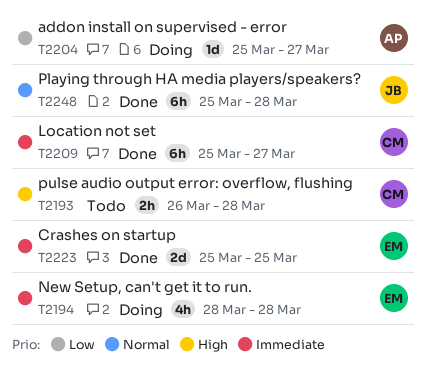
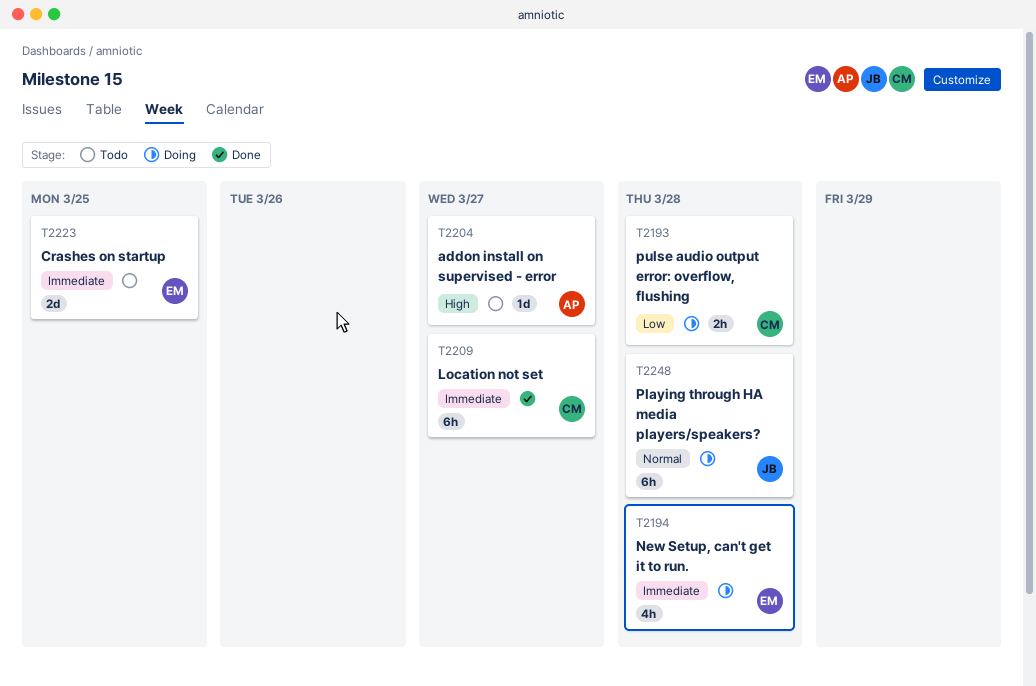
T2193, status: Todo -> Doing
T2193, priority: High -> Low
T2204, status: Doing -> Todo
T2204, priority: Low -> High
T2223, status: Done -> Todo
T2248, status: Done -> Doing

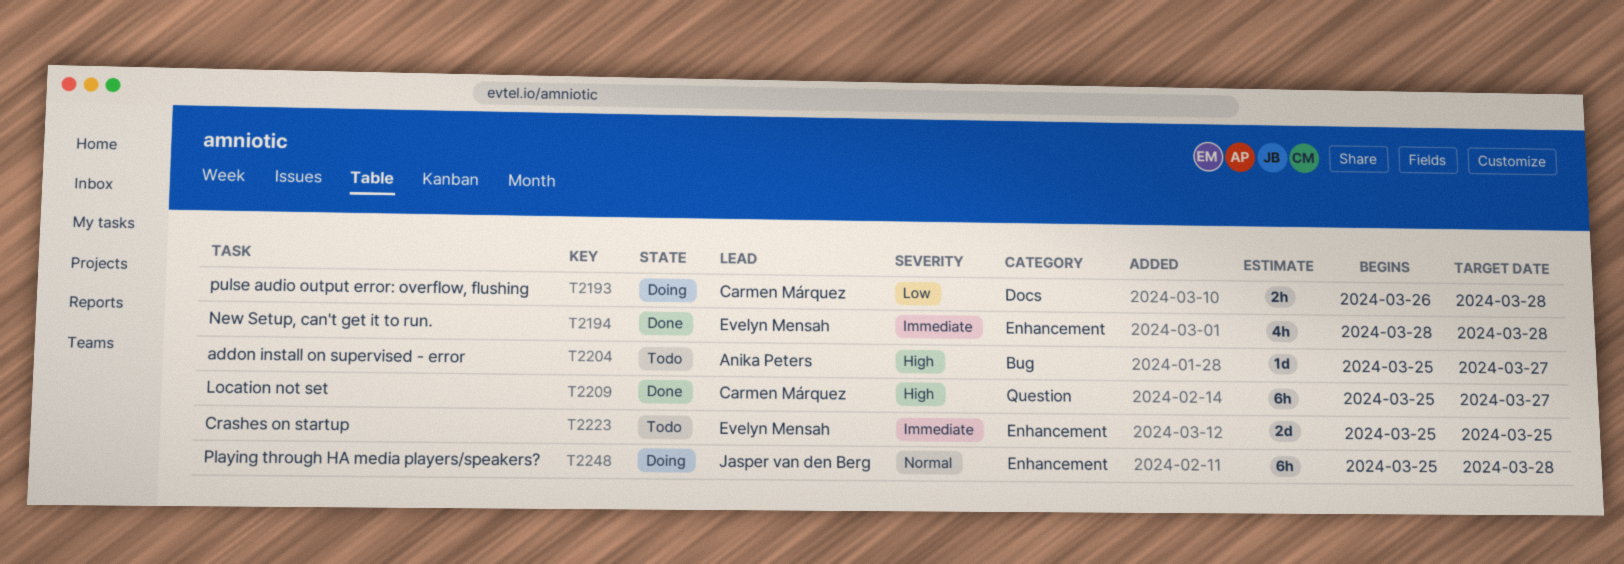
T2194, status: Doing -> Done
T2209, priority: Immediate -> High

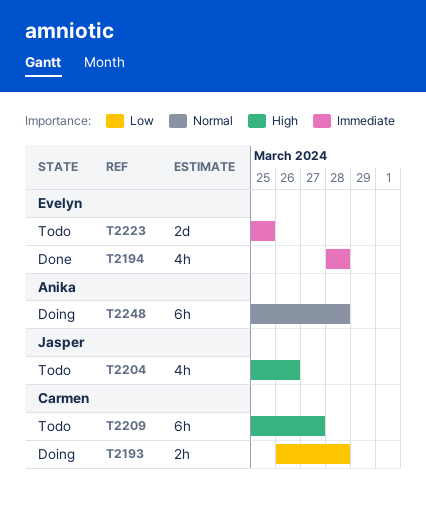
T2204, owner: Anika Peters -> Jasper van den Berg
T2204, estimate: 1d -> 4h
T2204, due: Mar 27 -> Mar 26
T2209, status: Done -> Todo
T2248, owner: Jasper van den Berg -> Anika Peters

